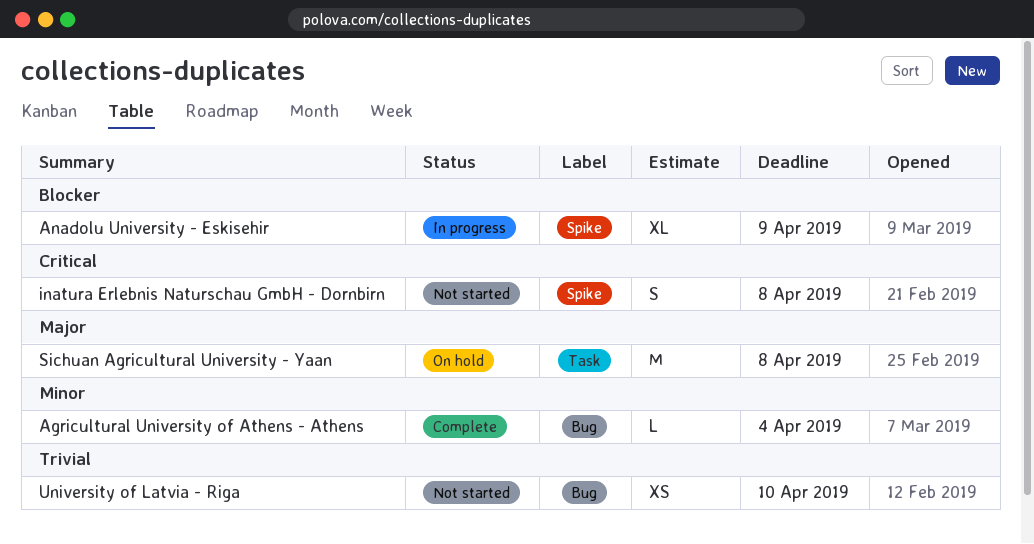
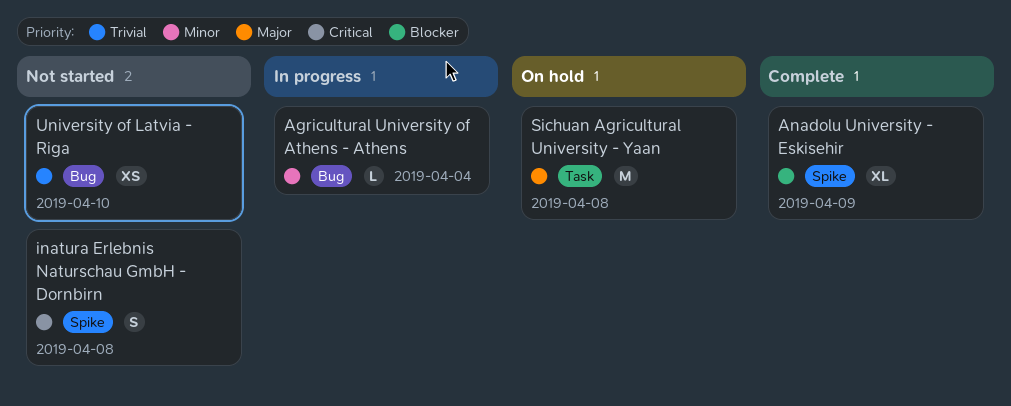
Agricultural University of Athens - Athens, status: Complete -> In progress
Anadolu University - Eskisehir, status: In progress -> Complete

